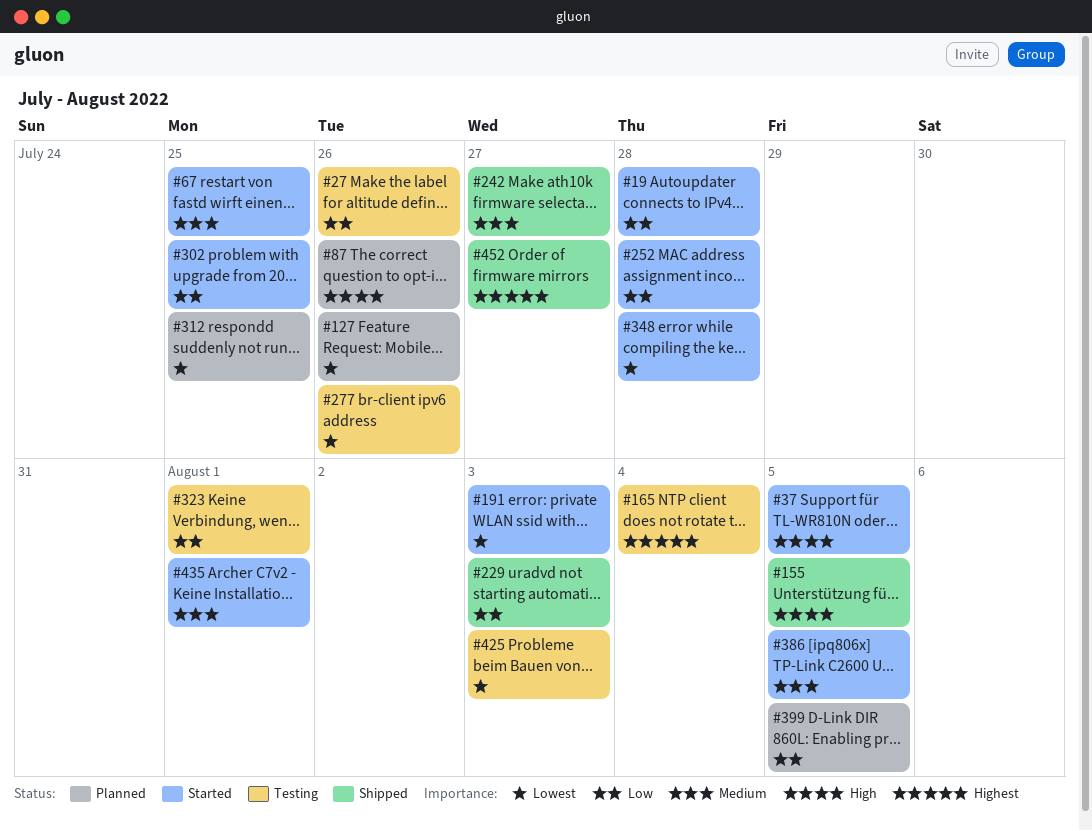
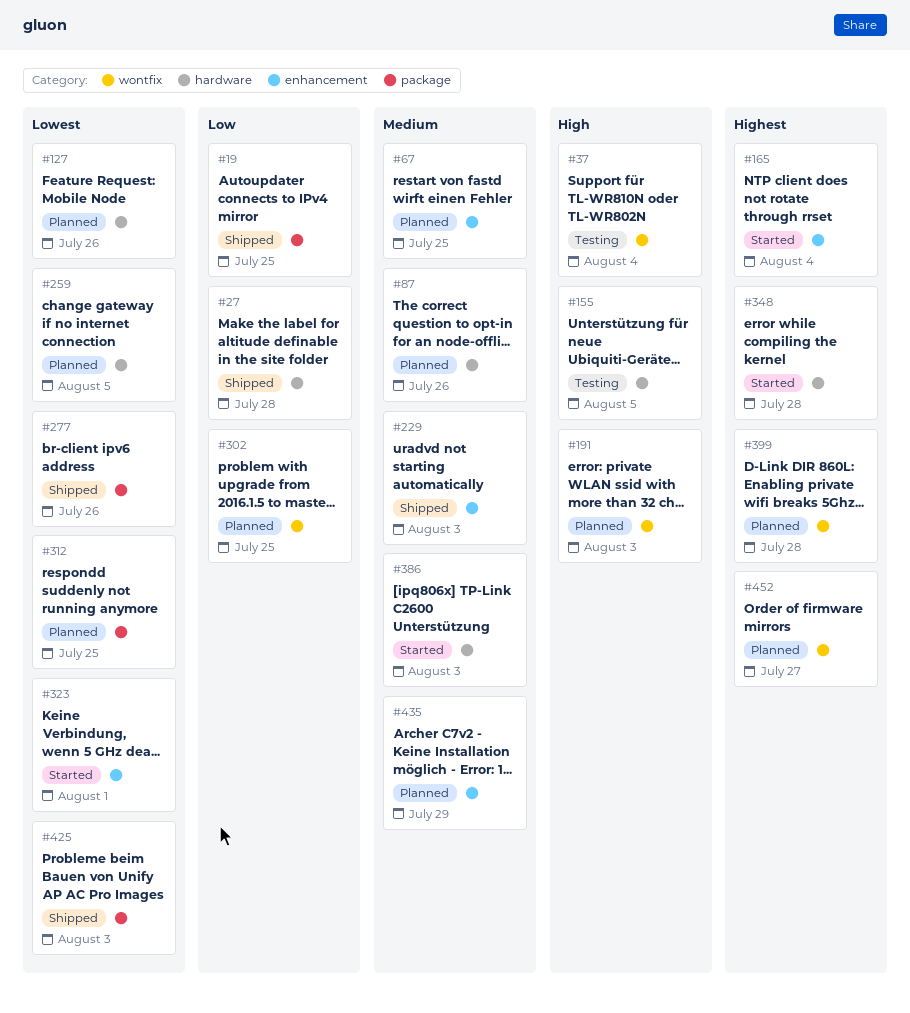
#19, status: Started -> Shipped
#19, due: Jul 28 -> Jul 25
#27, status: Testing -> Shipped
#27, due: Jul 26 -> Jul 28
#37, status: Started -> Testing
#37, due: Aug 5 -> Aug 4
#67, status: Started -> Planned
#87, priority: High -> Medium
#155, status: Shipped -> Testing
#165, status: Testing -> Started
#191, status: Started -> Planned
#191, priority: Lowest -> High
#229, priority: Low -> Medium
#242: present -> none
#252: present -> none
#259: none -> present
#277, status: Testing -> Shipped
#302, status: Started -> Planned
#323, status: Testing -> Started
#323, priority: Low -> Lowest
#348, priority: Lowest -> Highest
#386, due: Aug 5 -> Aug 3
#399, priority: Low -> Highest
#399, due: Aug 5 -> Jul 28
#425, status: Testing -> Shipped
#435, status: Started -> Planned
#435, due: Aug 1 -> Jul 29
#452, status: Shipped -> Planned

